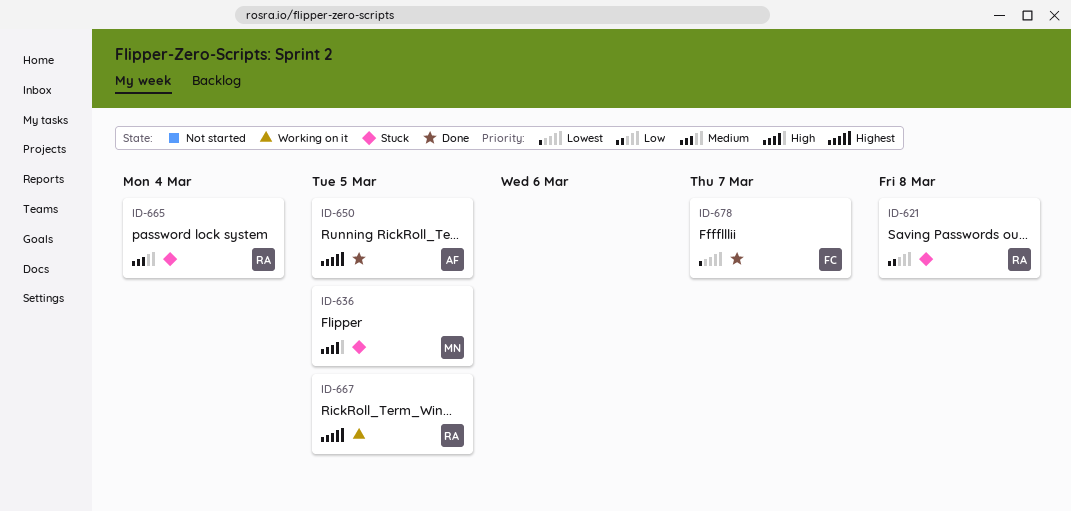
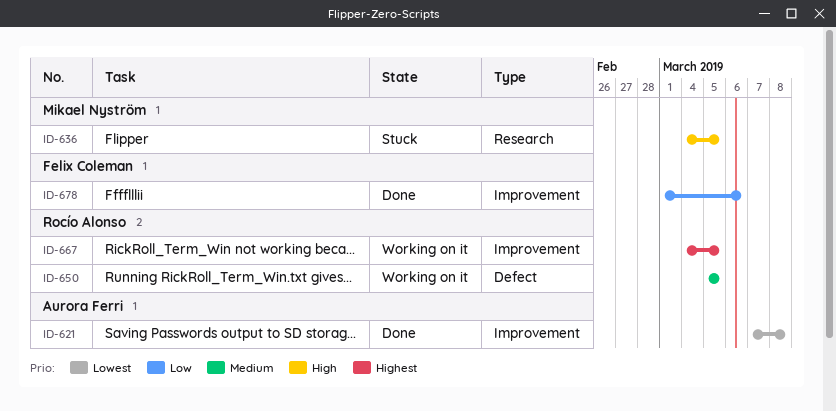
ID-621, status: Stuck -> Done
ID-621, owner: Rocío Alonso -> Aurora Ferri
ID-621, priority: Low -> Lowest
ID-650, status: Done -> Working on it
ID-650, owner: Aurora Ferri -> Rocío Alonso
ID-650, priority: Highest -> Medium
ID-665: present -> none
ID-678, priority: Lowest -> Low
ID-678, due: Mar 7 -> Mar 6

